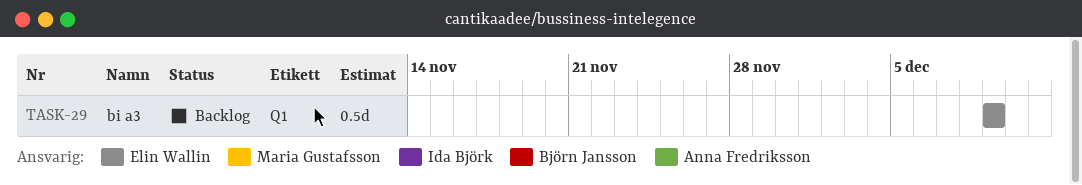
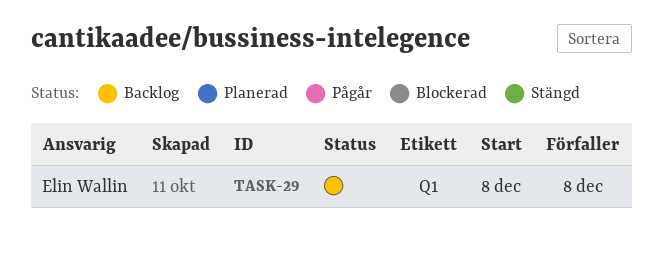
TASK-29, start: Dec 9 -> Dec 8
TASK-29, due: Dec 9 -> Dec 8

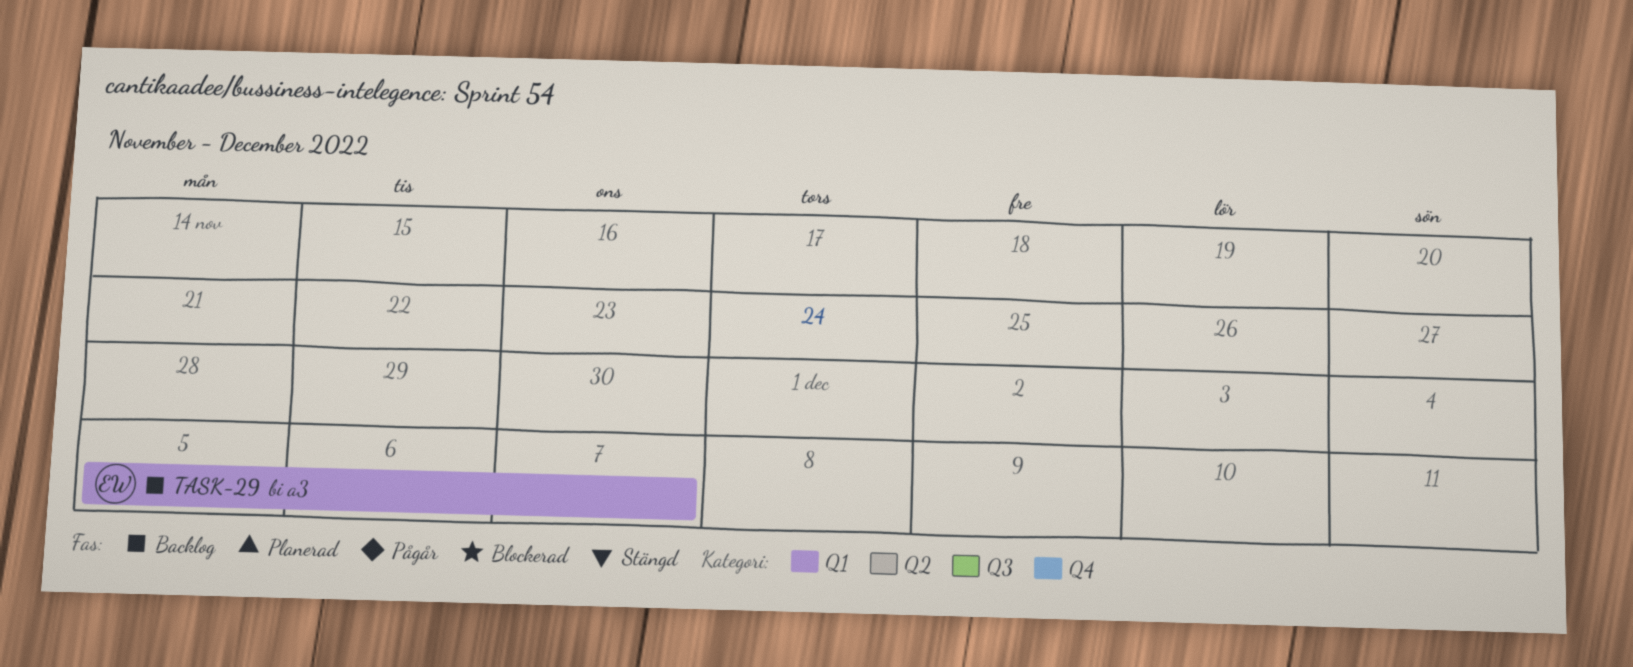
TASK-29, start: Dec 8 -> Dec 5
TASK-29, due: Dec 8 -> Dec 7

